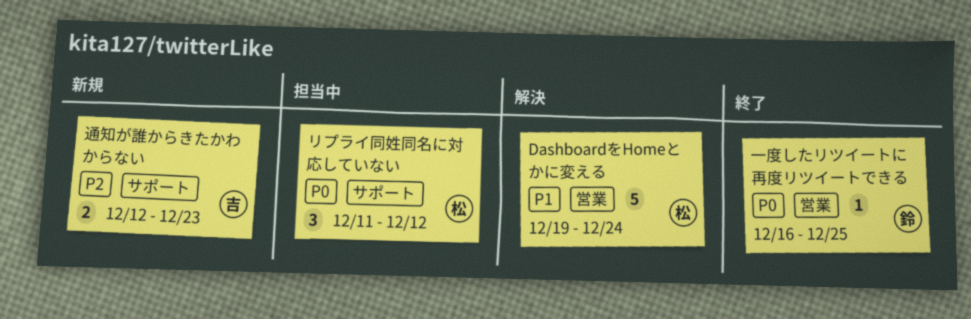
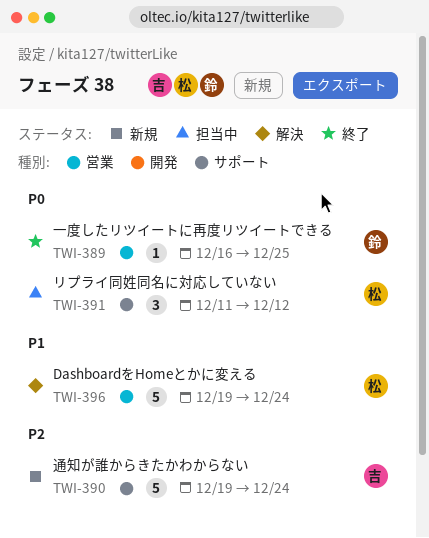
通知が誰からきたかわからない, estimate: 2 -> 5
通知が誰からきたかわからない, start: Dec 12 -> Dec 19
通知が誰からきたかわからない, due: Dec 23 -> Dec 24

